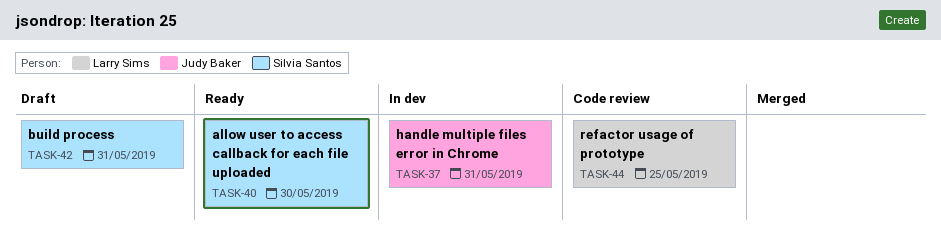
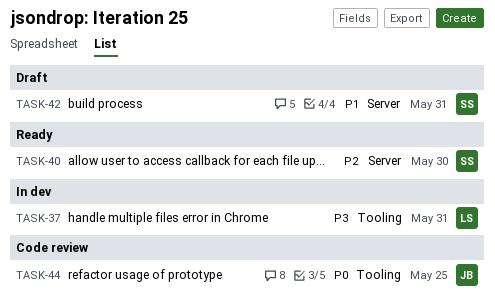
TASK-37, owner: Judy Baker -> Larry Sims
TASK-44, owner: Larry Sims -> Judy Baker

